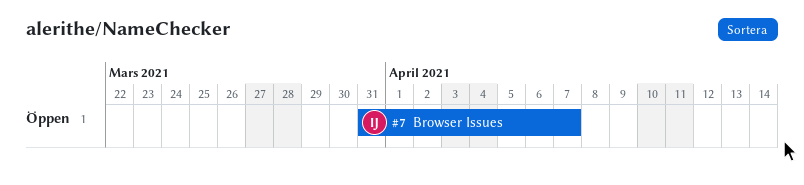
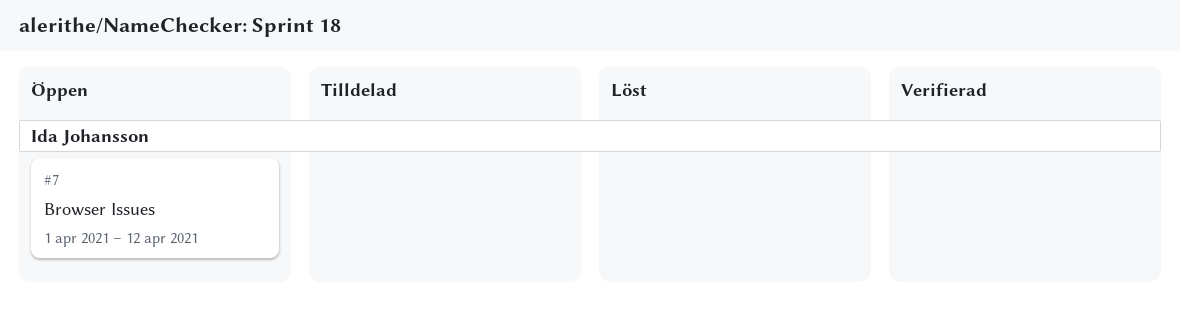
#7, start: Mar 31 -> Apr 1
#7, due: Apr 7 -> Apr 12

